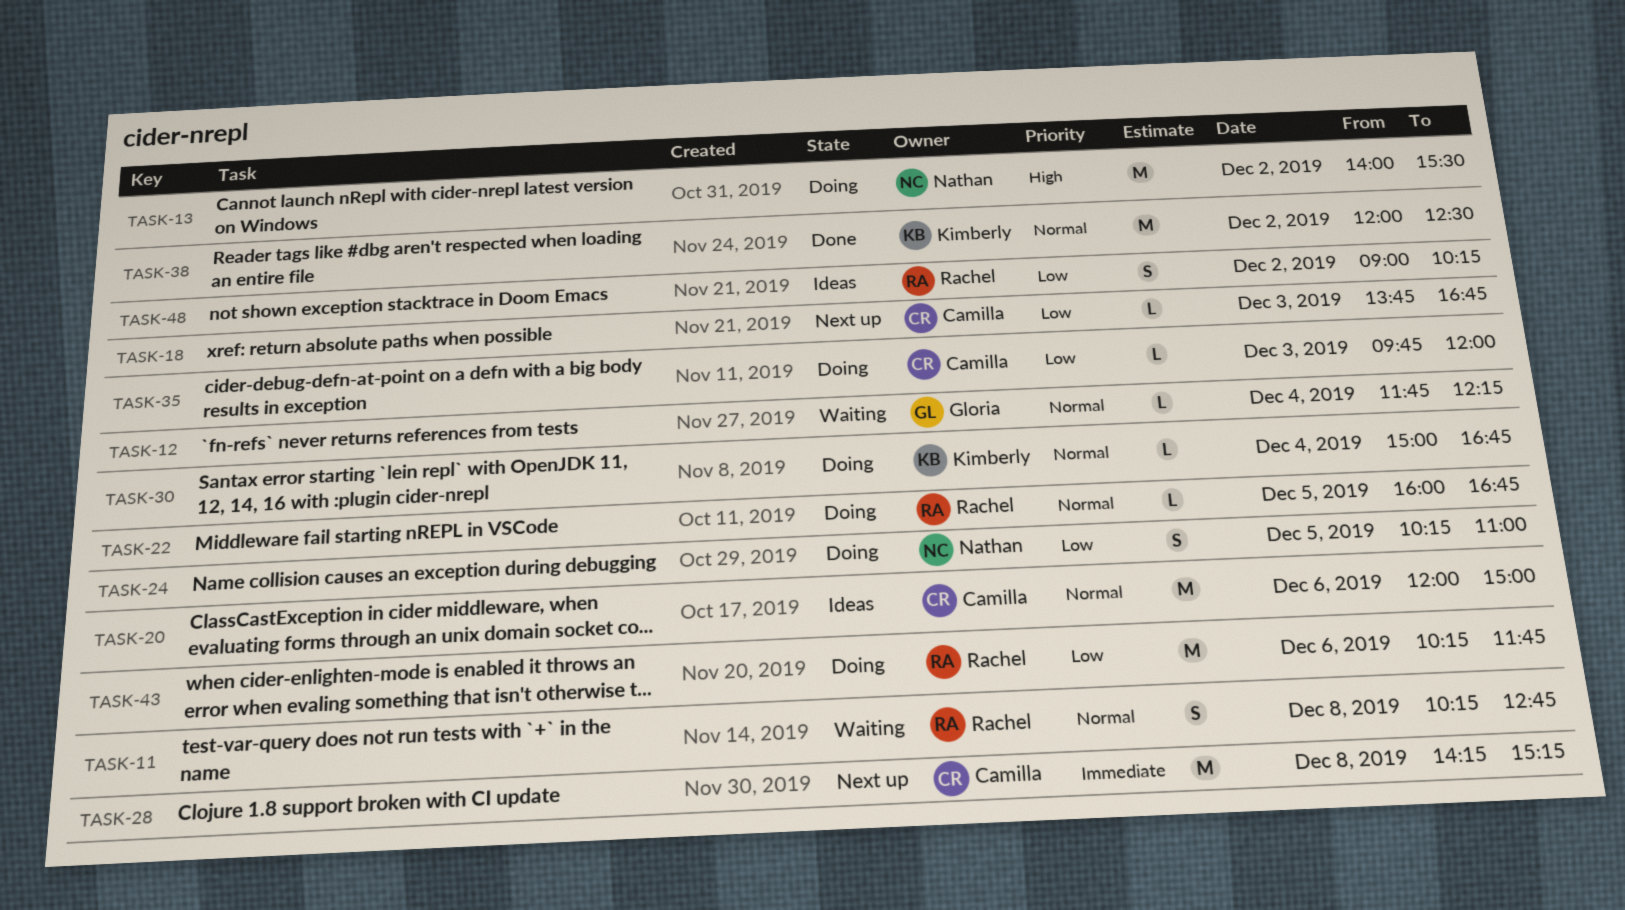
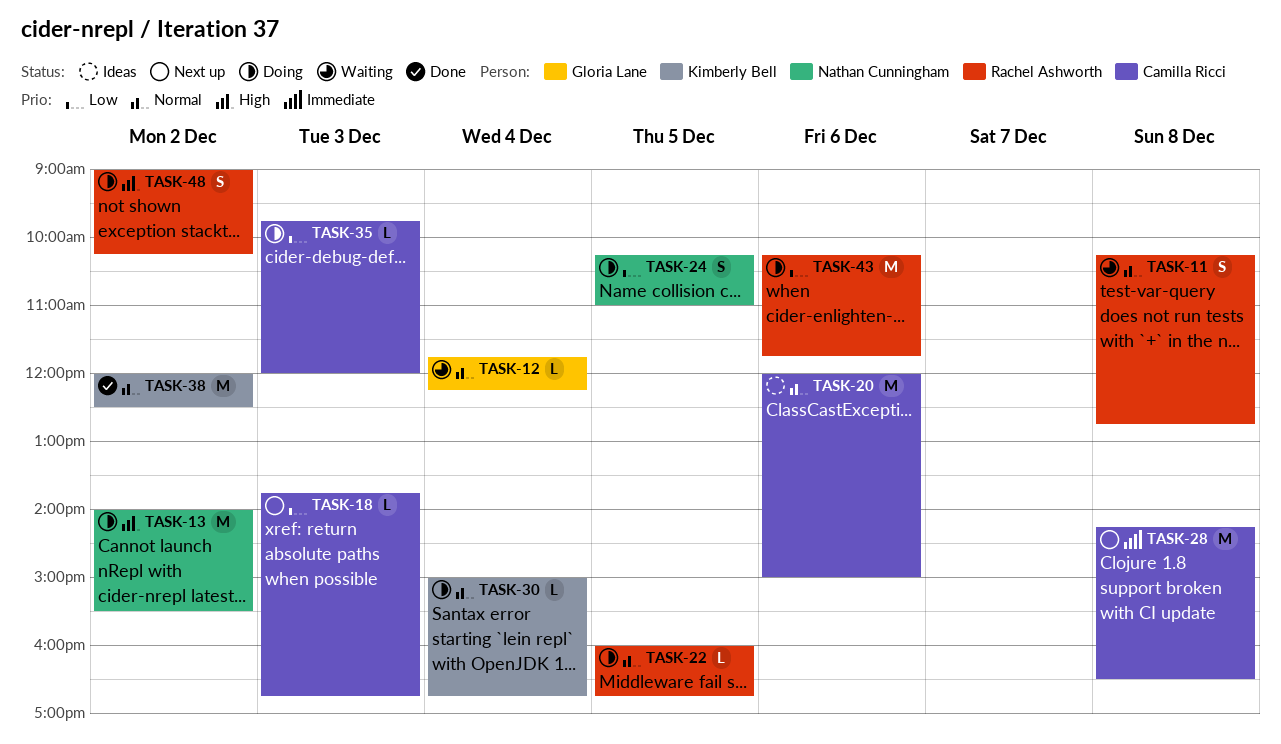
TASK-28, ends: 15:15 -> 16:30
TASK-48, status: Ideas -> Doing
TASK-48, priority: Low -> High

